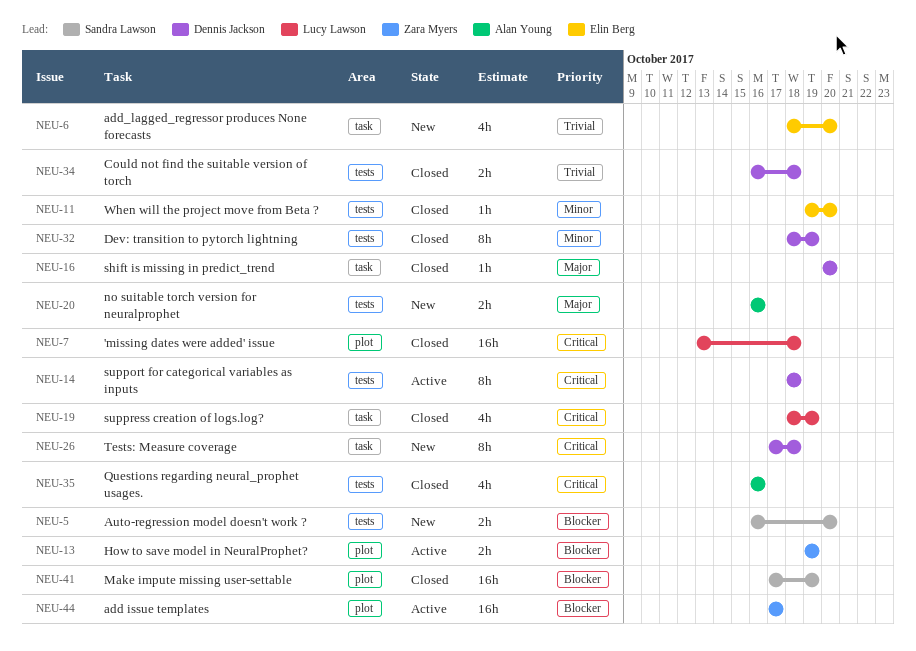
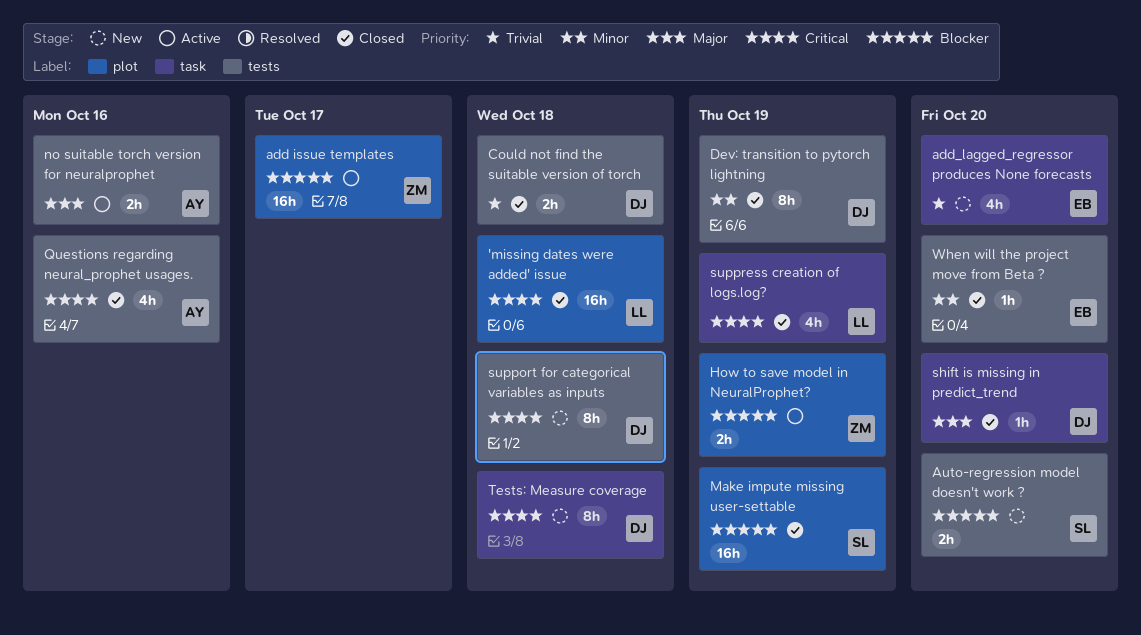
no suitable torch version for neuralprophet, status: New -> Active
support for categorical variables as inputs, status: Active -> New

